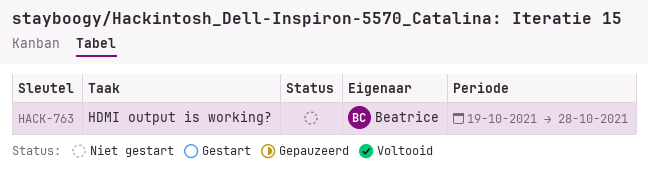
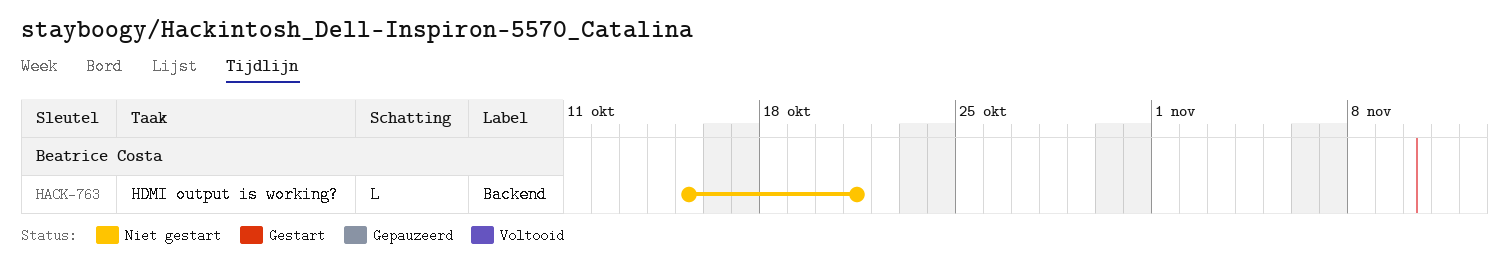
HACK-763, start: Oct 19 -> Oct 15
HACK-763, due: Oct 28 -> Oct 21

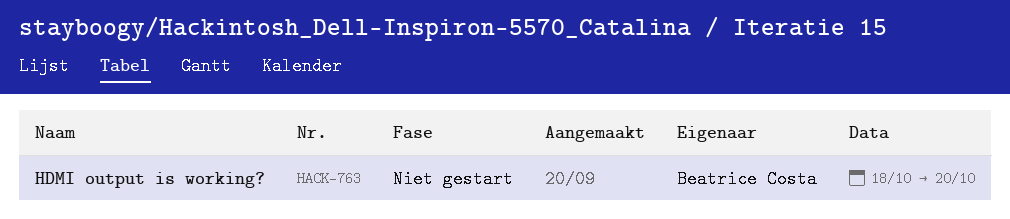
HACK-763, start: Oct 15 -> Oct 18
HACK-763, due: Oct 21 -> Oct 20

